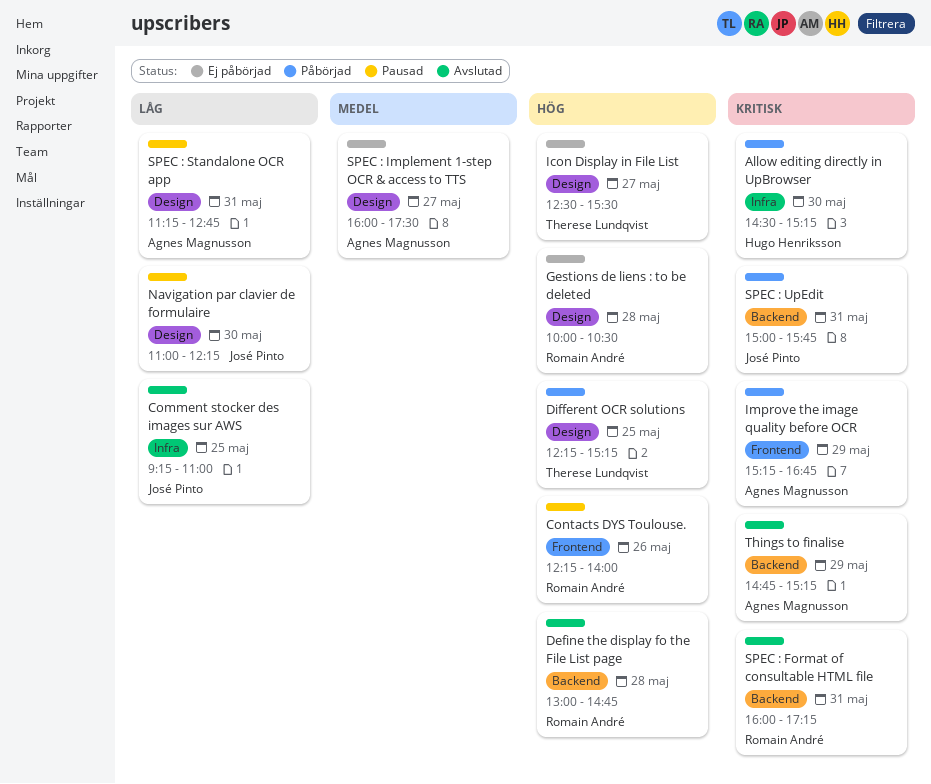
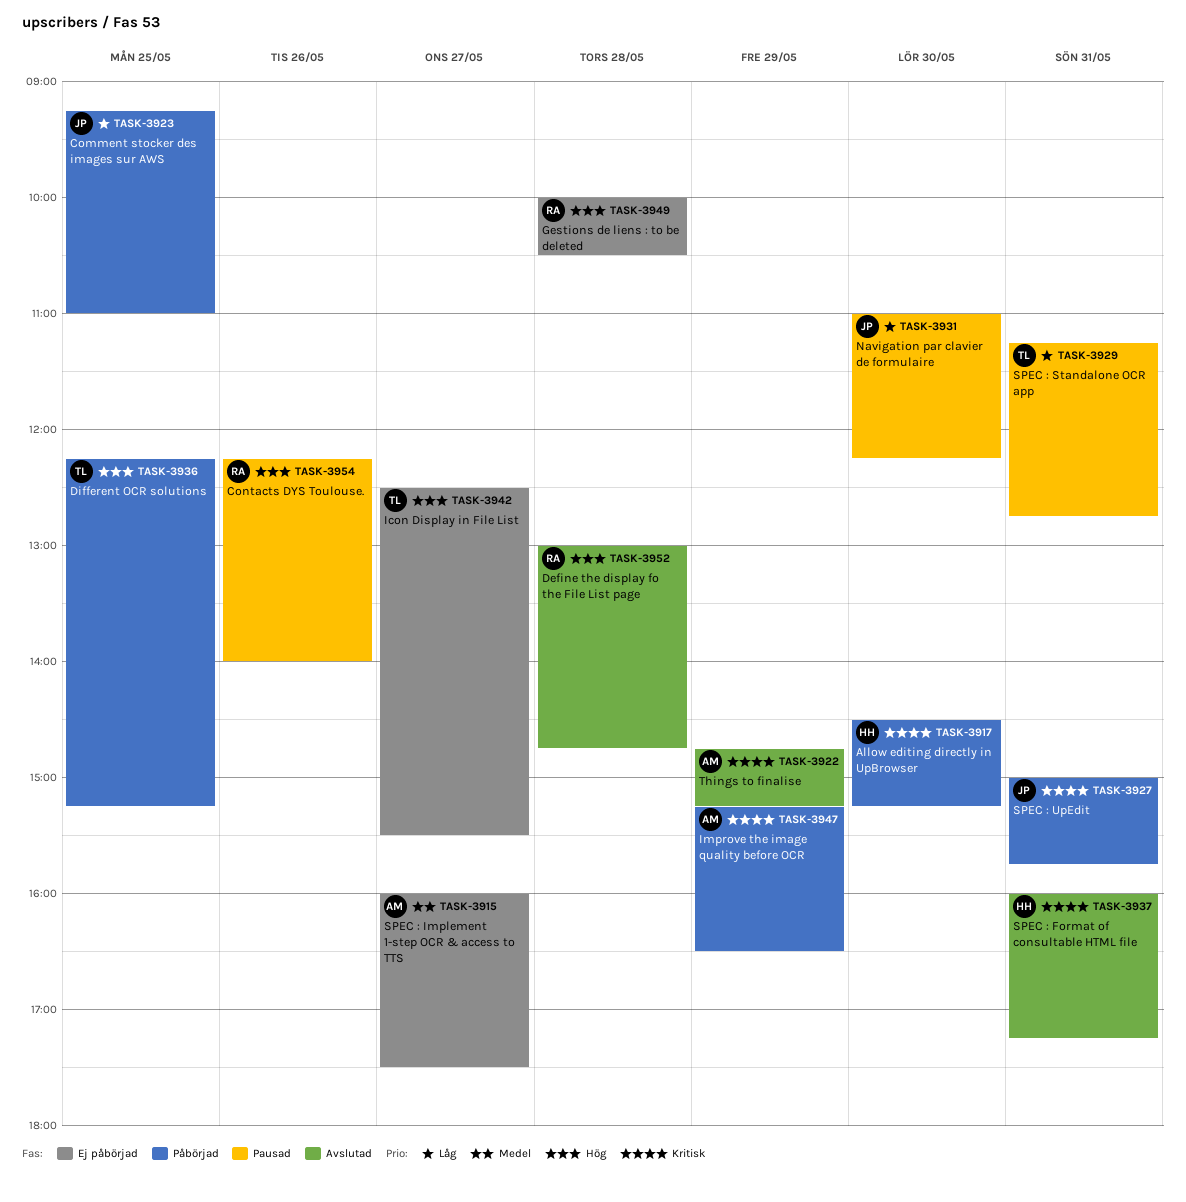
Comment stocker des images sur AWS, status: Avslutad -> Påbörjad
Improve the image quality before OCR, ends: 16:45 -> 16:30
SPEC : Format of consultable HTML file, owner: Romain André -> Hugo Henriksson
SPEC : Standalone OCR app, owner: Agnes Magnusson -> Therese Lundqvist

